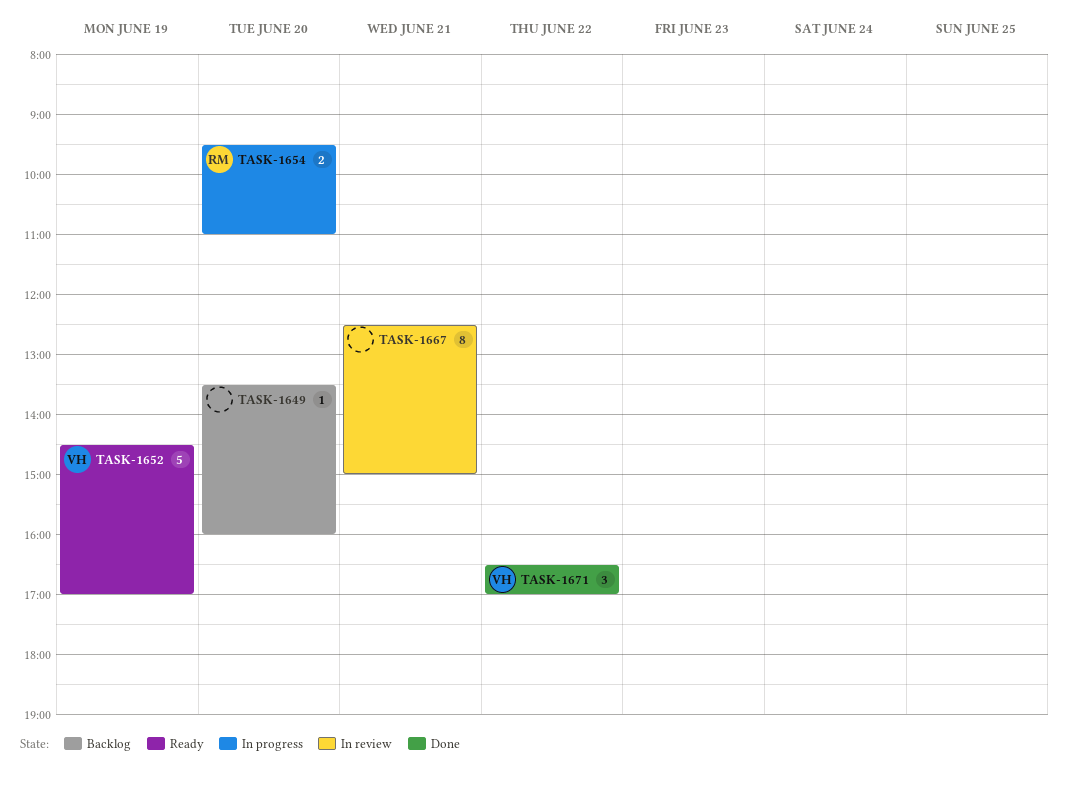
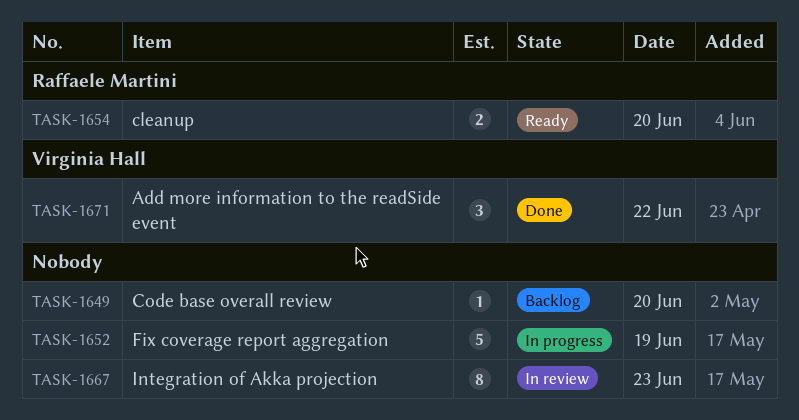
TASK-1652, status: Ready -> In progress
TASK-1652, owner: Virginia Hall -> none
TASK-1654, status: In progress -> Ready
TASK-1667, day: Jun 21 -> Jun 23

